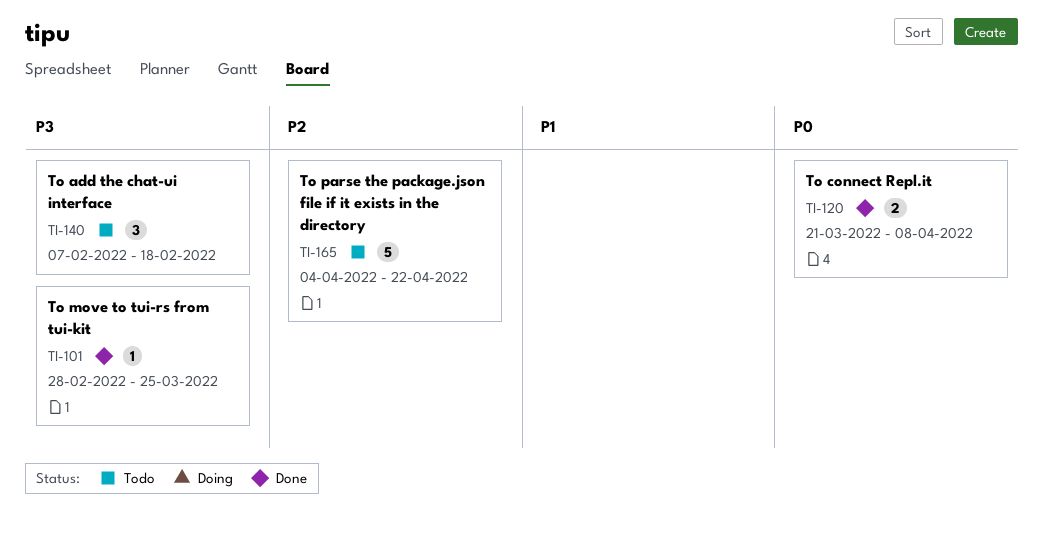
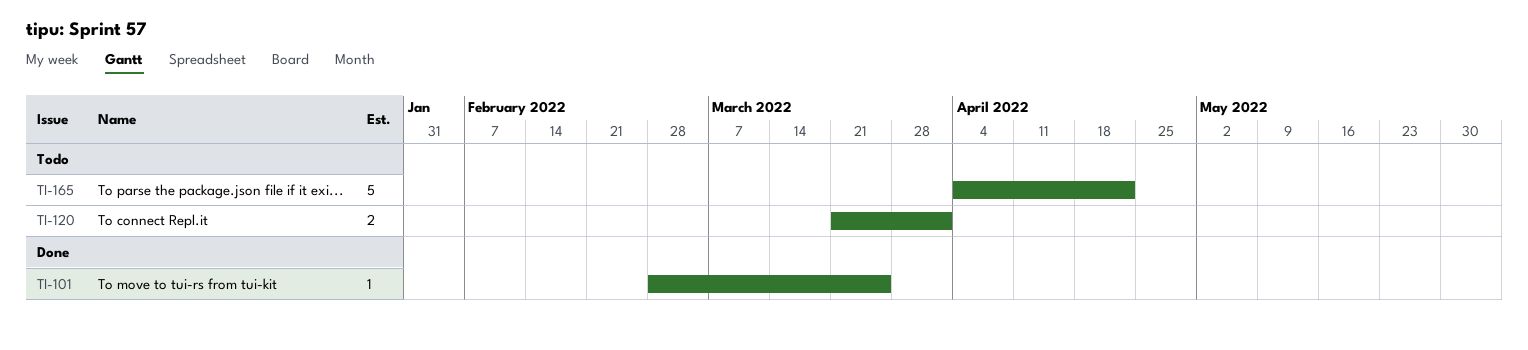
TI-120, status: Done -> Todo
TI-120, due: Apr 8 -> Apr 1
TI-140: present -> none

